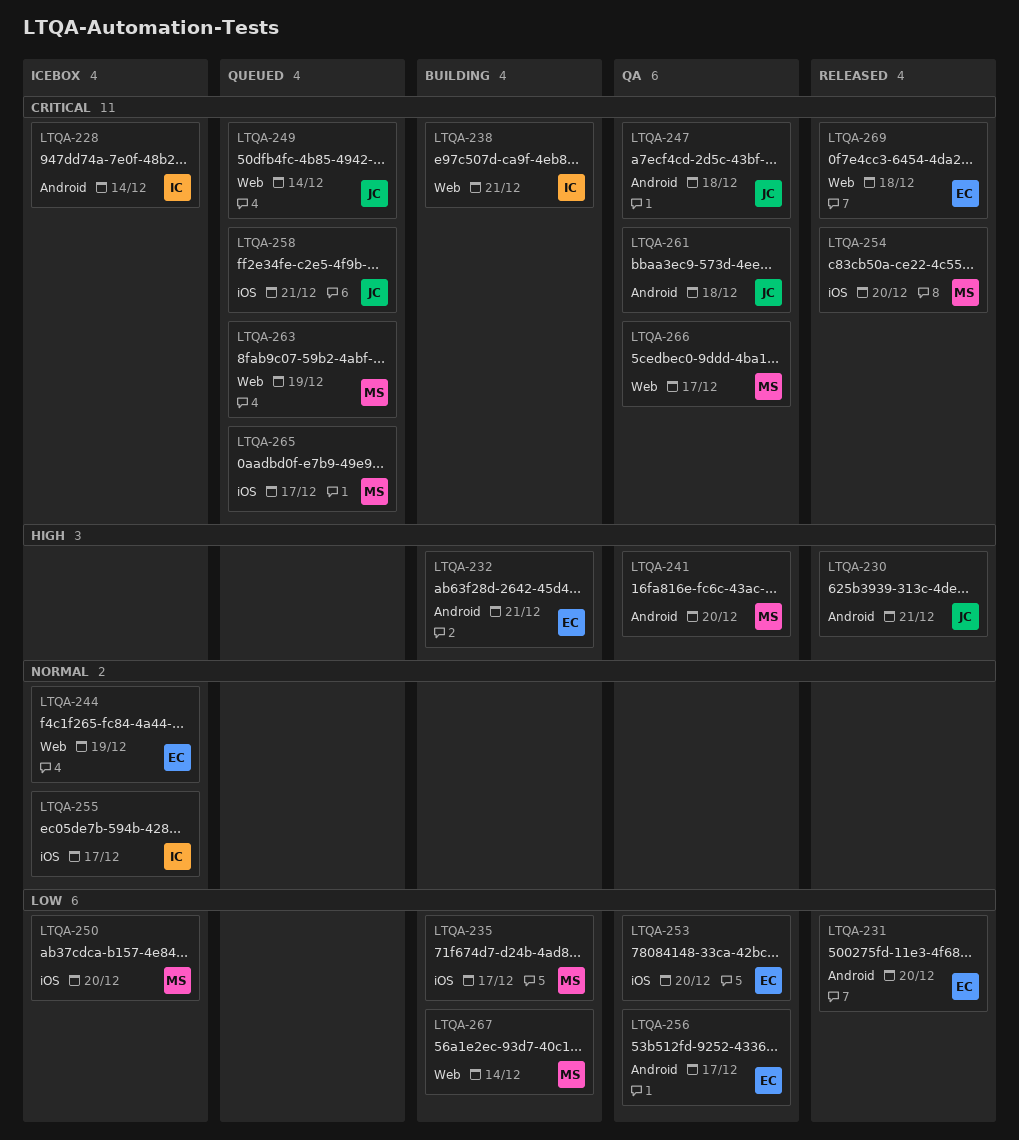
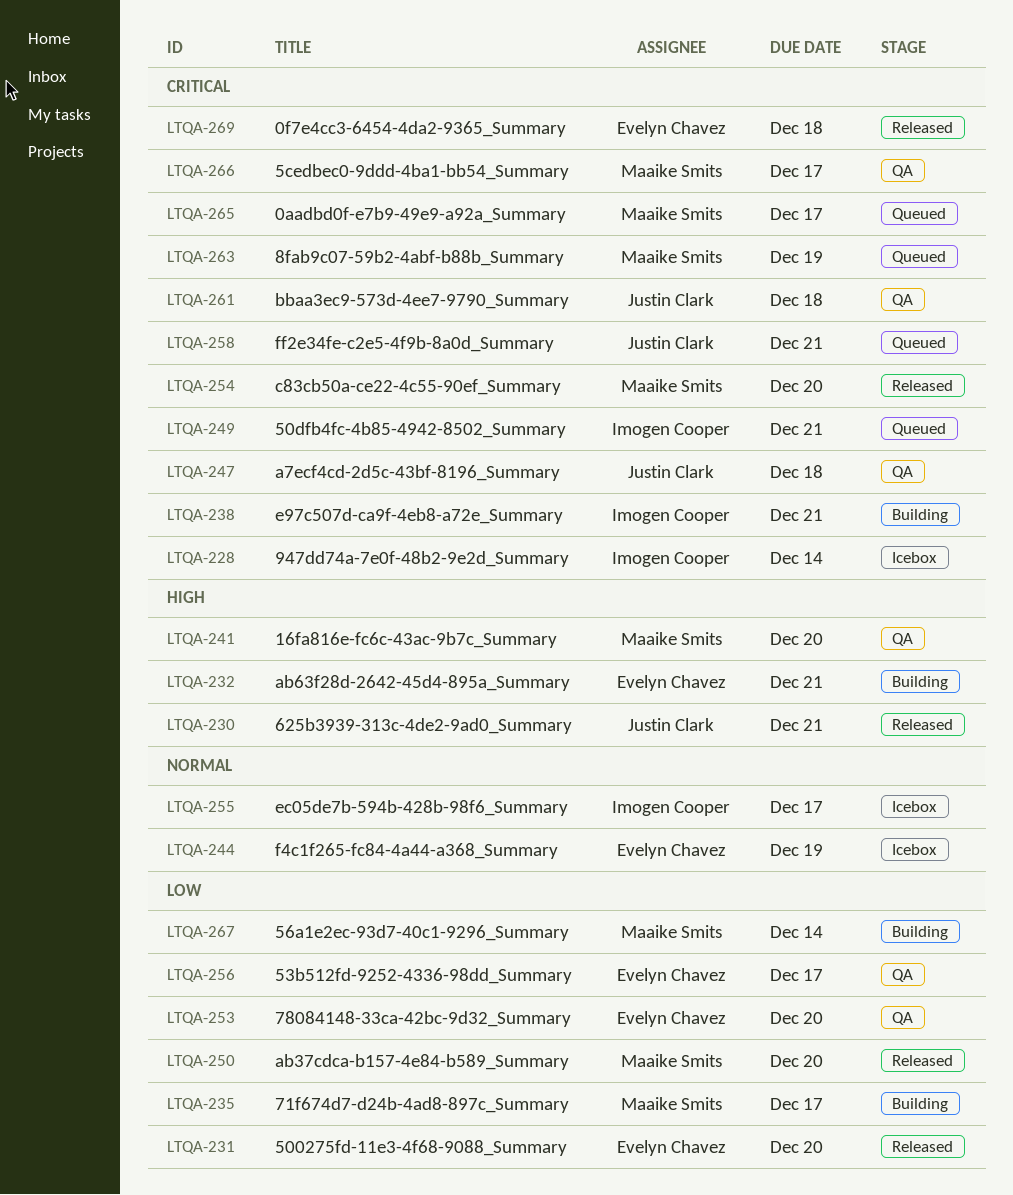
LTQA-249, owner: Justin Clark -> Imogen Cooper
LTQA-249, due: Dec 14 -> Dec 21
LTQA-250, status: Icebox -> Released

